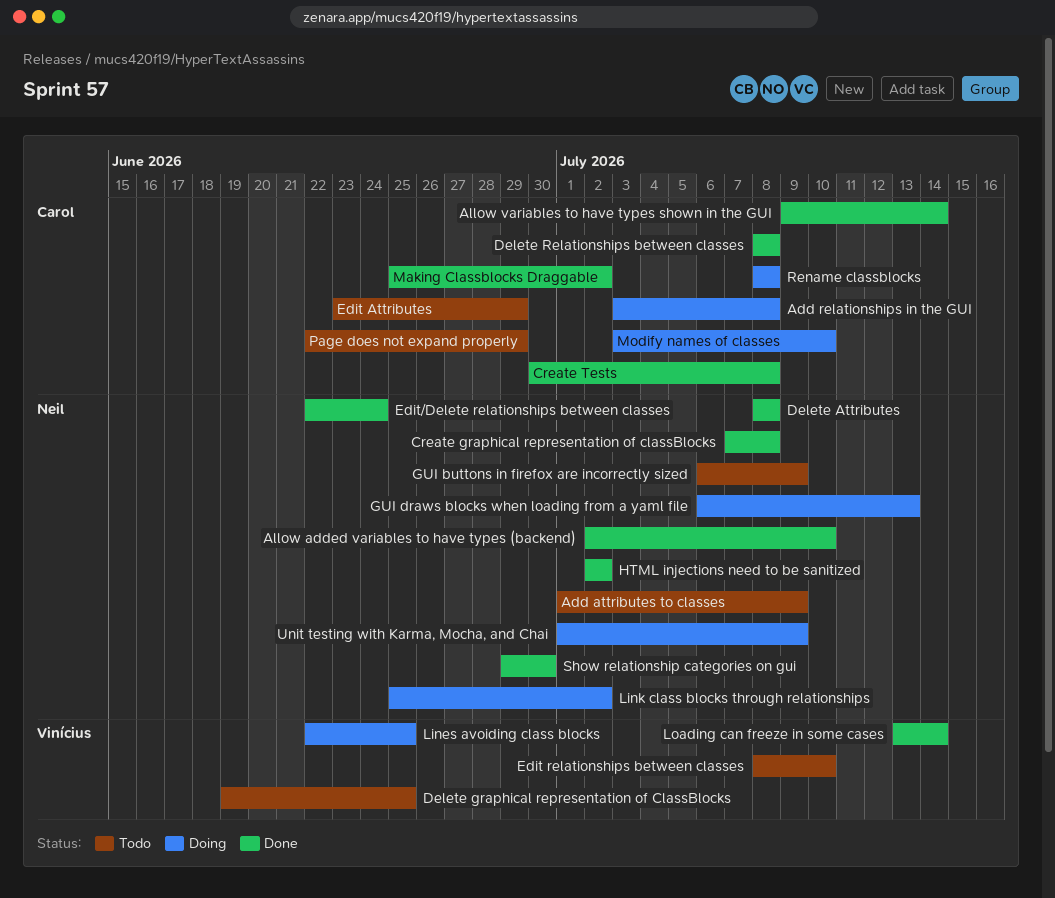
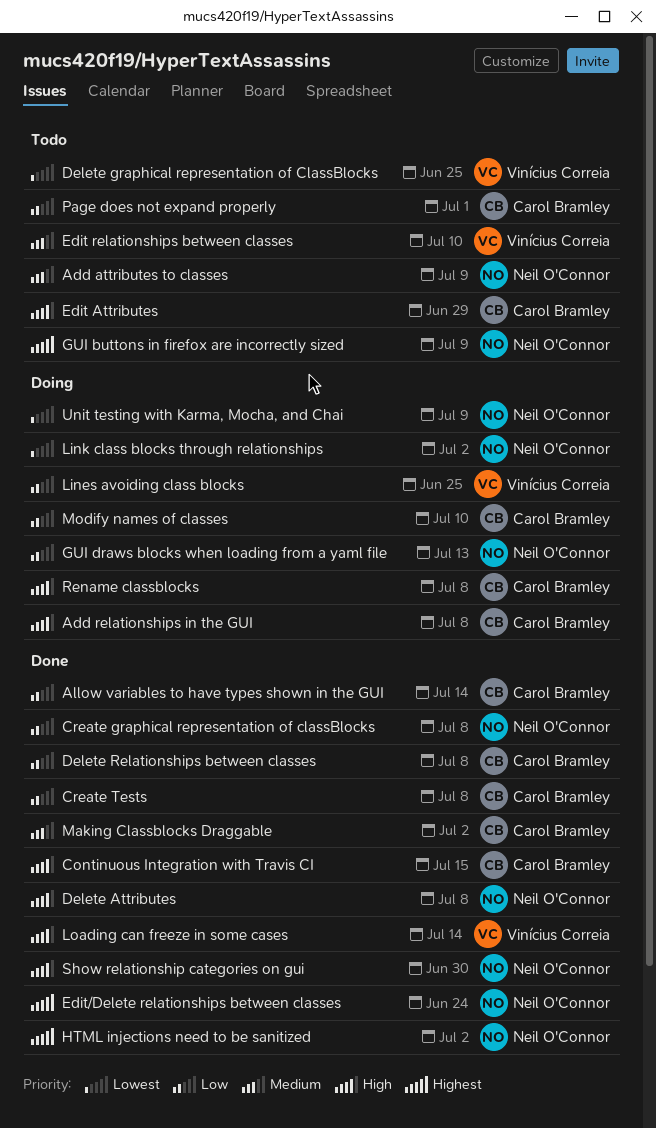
Allow added variables to have types (backend): present -> none
Continuous Integration with Travis CI: none -> present
Page does not expand properly, due: Jun 29 -> Jul 1

